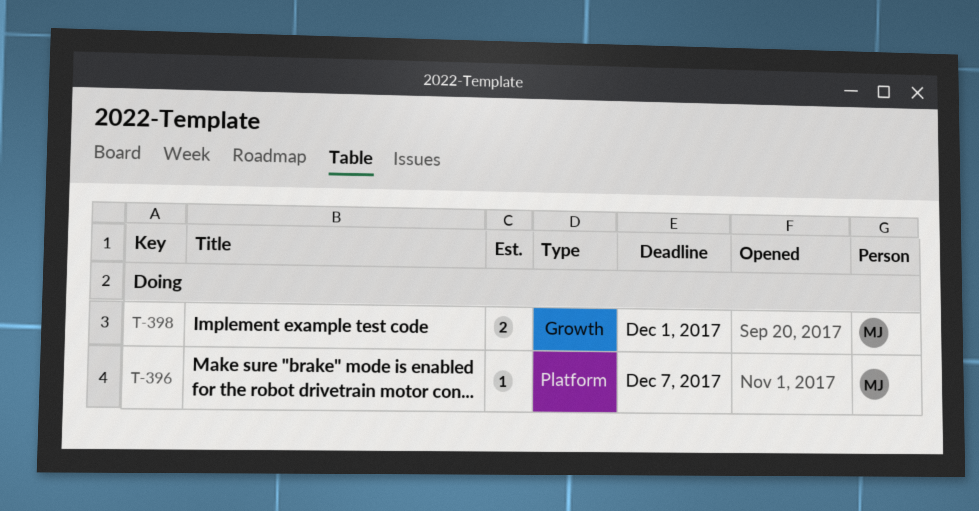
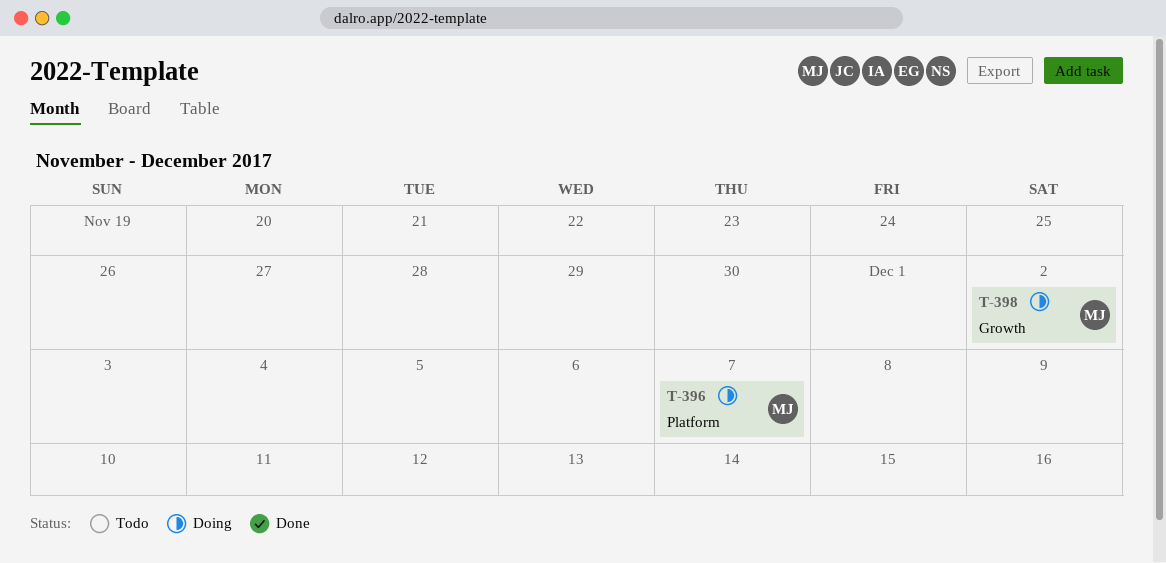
T-398, due: Dec 1 -> Dec 2

